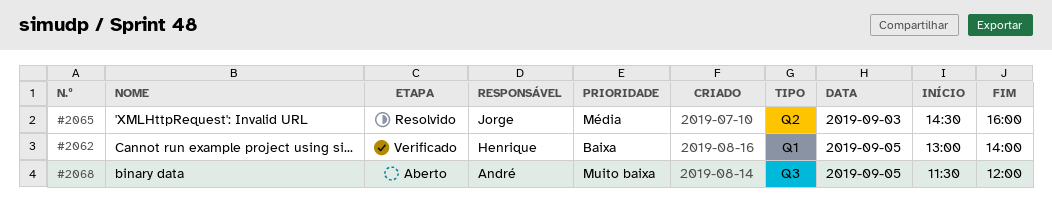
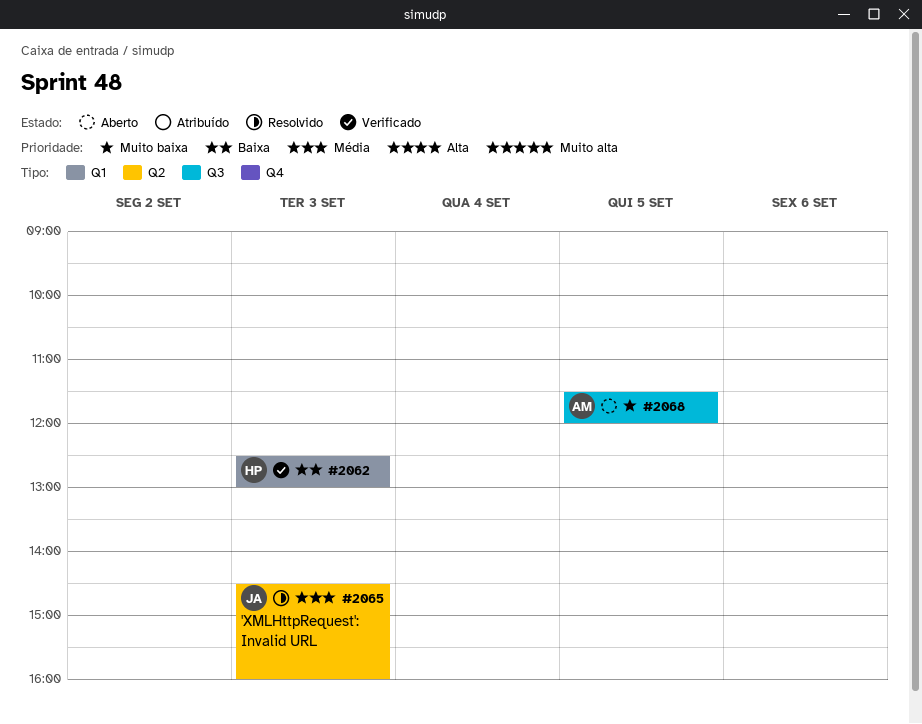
#2062, day: Sep 5 -> Sep 3
#2062, begins: 13:00 -> 12:30
#2062, ends: 14:00 -> 13:00

